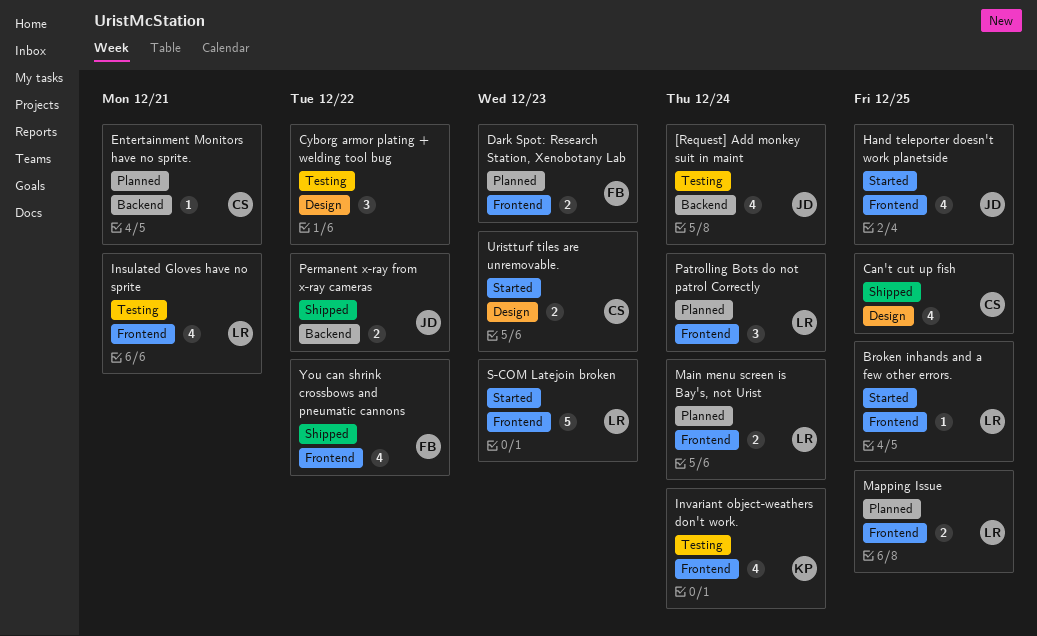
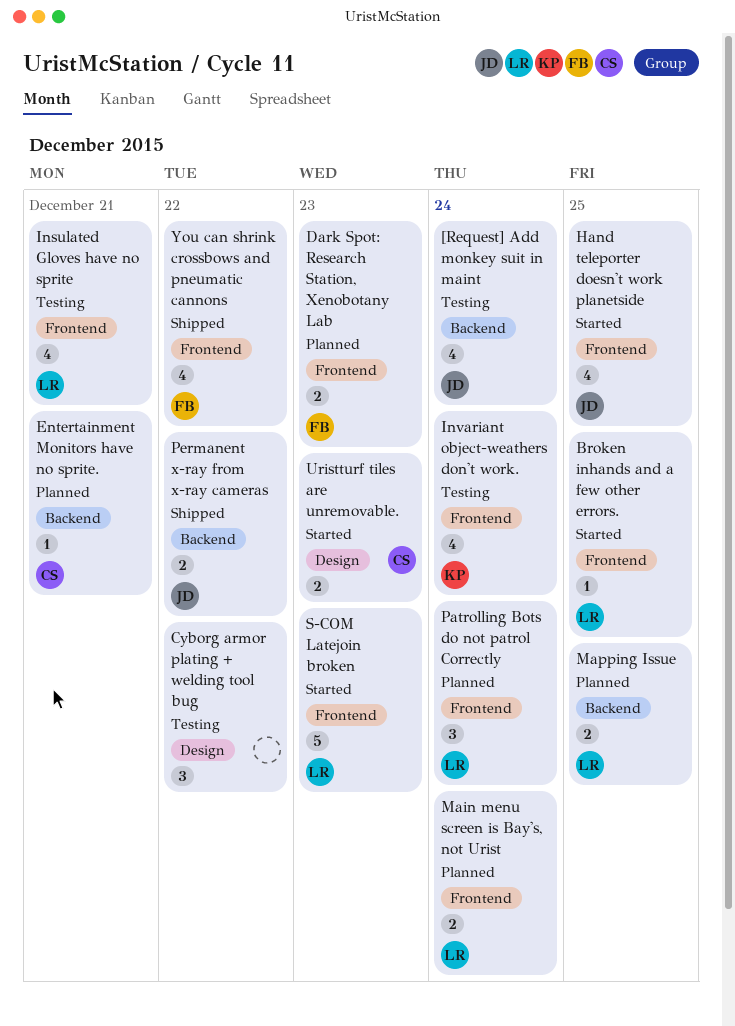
Can't cut up fish: present -> none
Mapping Issue, label: Frontend -> Backend

